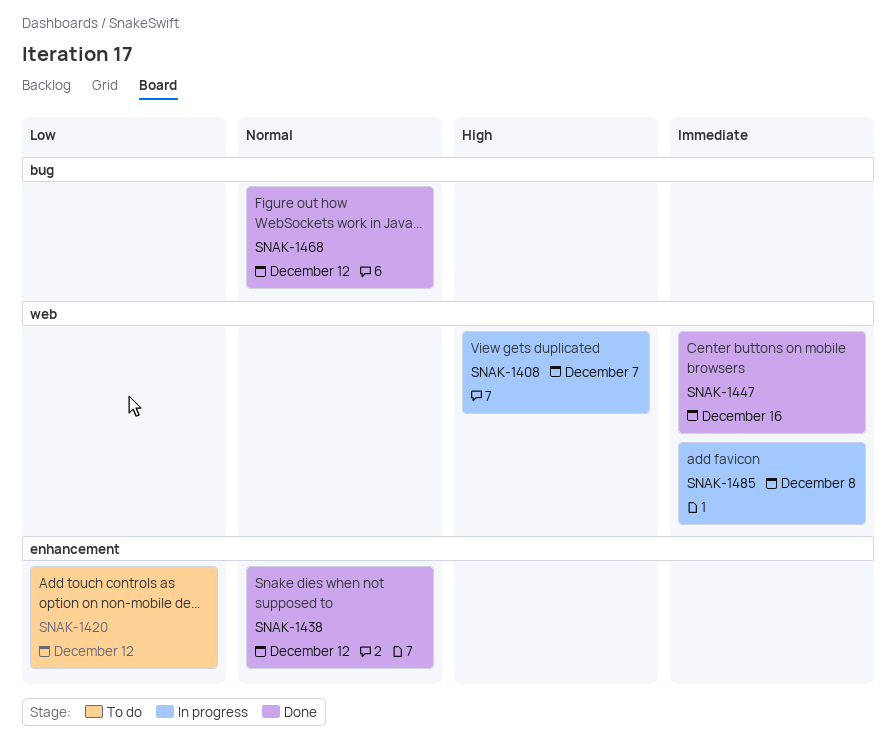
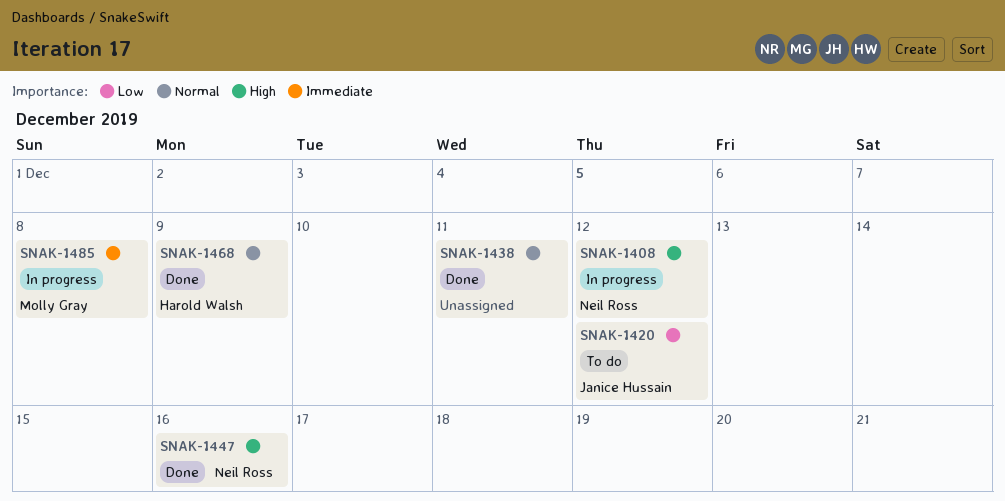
SNAK-1408, due: Dec 7 -> Dec 12
SNAK-1438, due: Dec 12 -> Dec 11
SNAK-1447, priority: Immediate -> High
SNAK-1468, due: Dec 12 -> Dec 9

